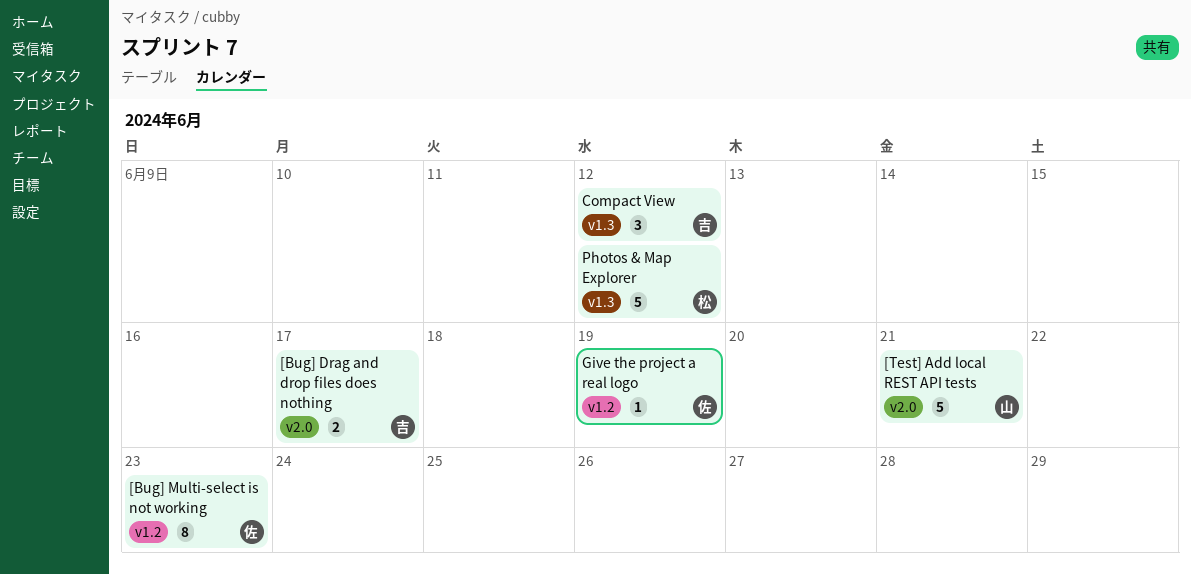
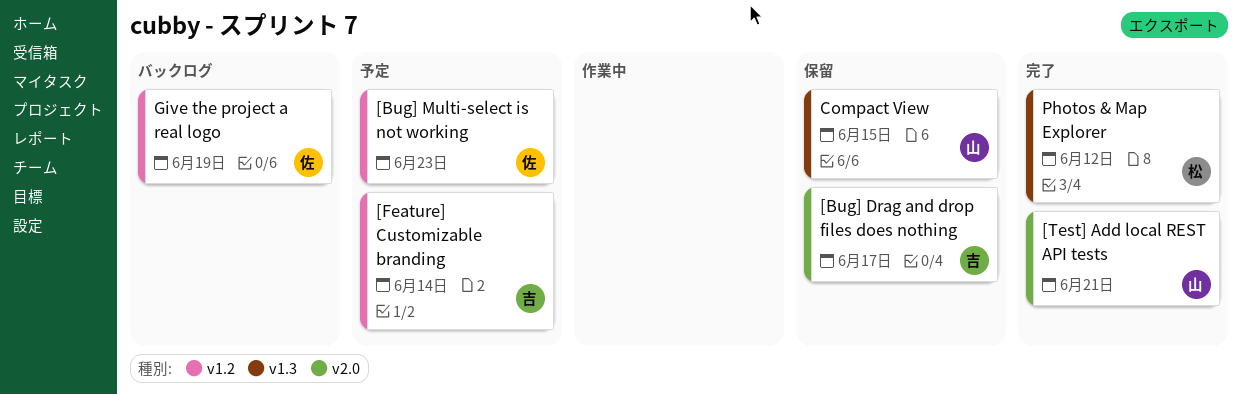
[Feature] Customizable branding: none -> present
Compact View, owner: 吉 -> 山
Compact View, due: Jun 12 -> Jun 15

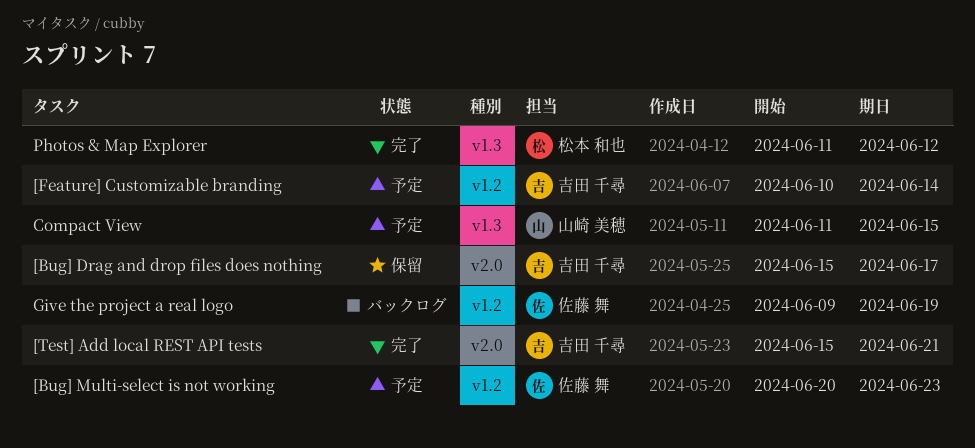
[Test] Add local REST API tests, owner: 山崎 美穂 -> 吉田 千尋
Compact View, status: 保留 -> 予定

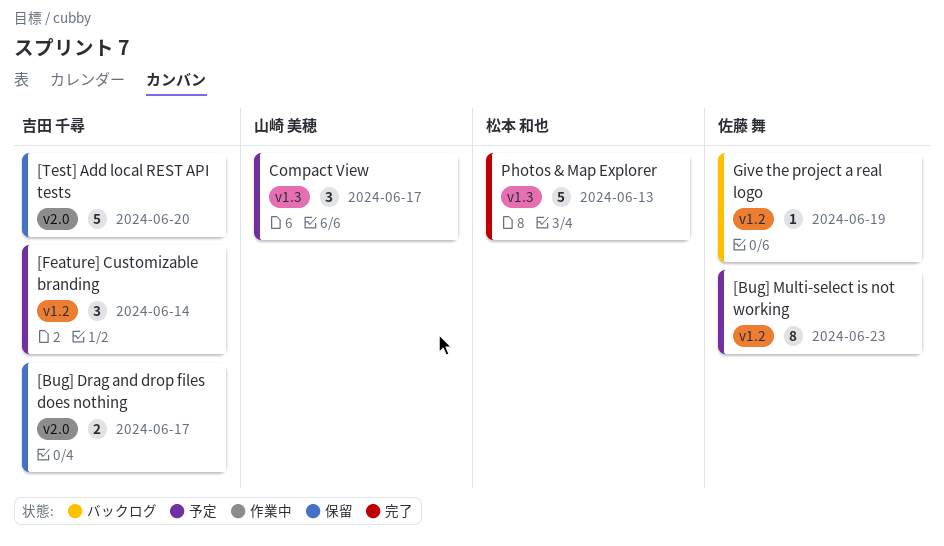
[Test] Add local REST API tests, status: 完了 -> 保留
[Test] Add local REST API tests, due: Jun 21 -> Jun 20
Compact View, due: Jun 15 -> Jun 17
Photos & Map Explorer, due: Jun 12 -> Jun 13

